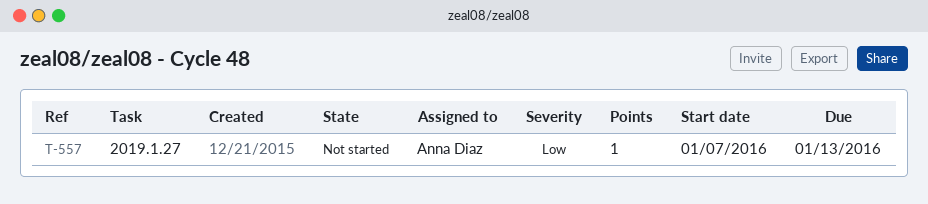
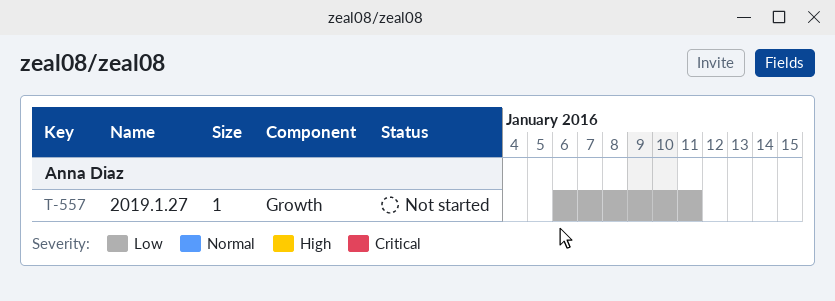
T-557, start: Jan 7 -> Jan 6
T-557, due: Jan 13 -> Jan 11

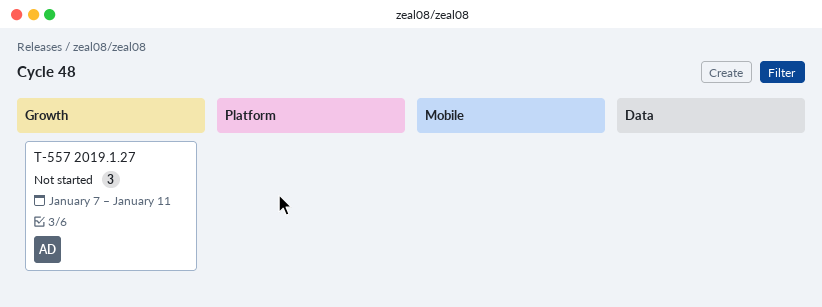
T-557, estimate: 1 -> 3
T-557, start: Jan 6 -> Jan 7

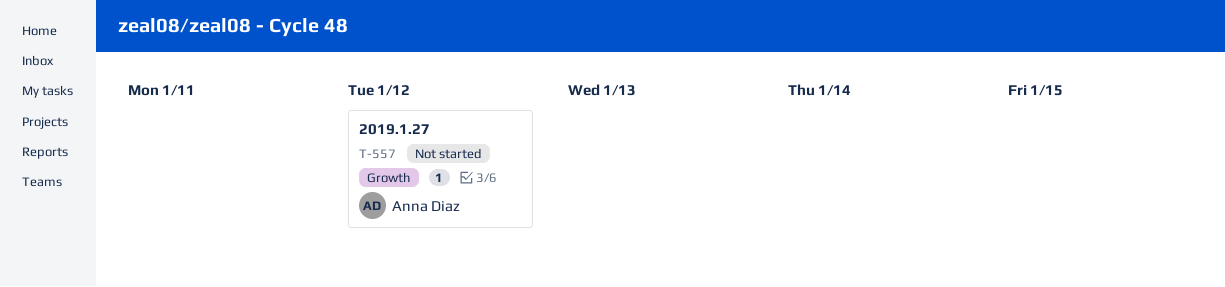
T-557, estimate: 3 -> 1
T-557, due: Jan 11 -> Jan 12

